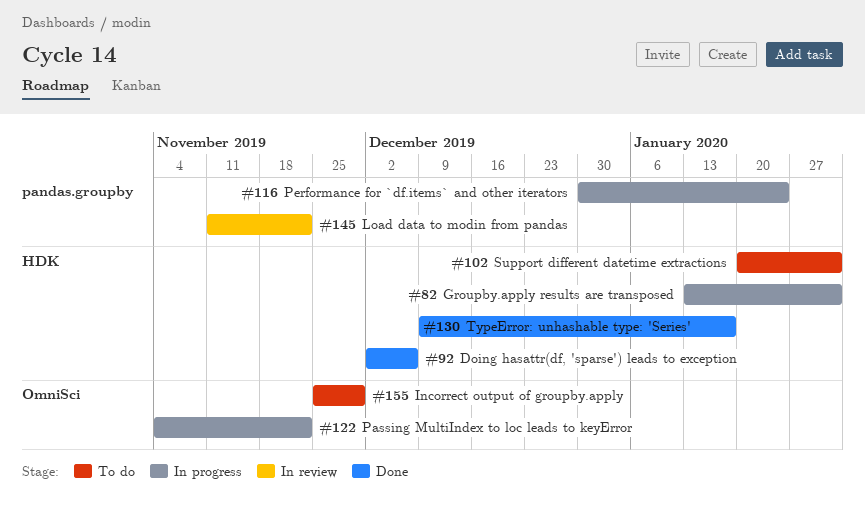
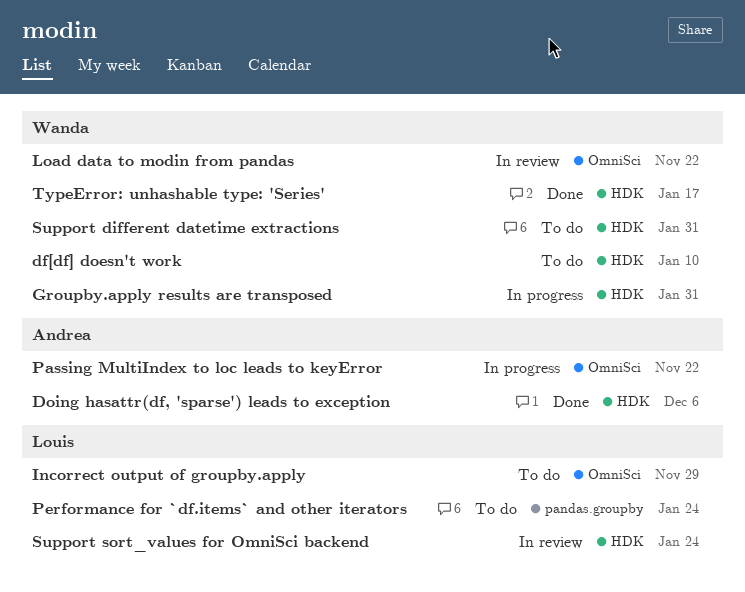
df[df] doesn't work: none -> present
Load data to modin from pandas, label: pandas.groupby -> OmniSci
Performance for `df.items` and other iterators, status: In progress -> To do
Support sort_values for OmniSci backend: none -> present

